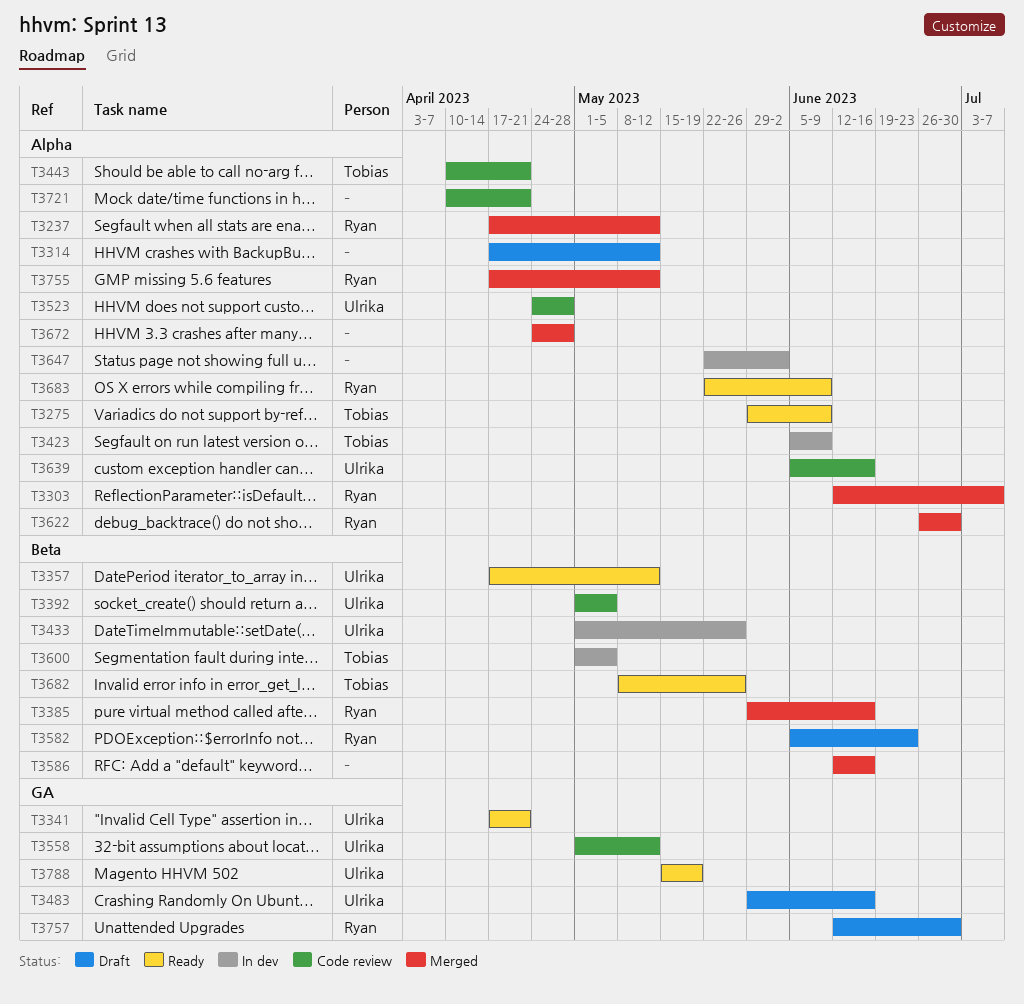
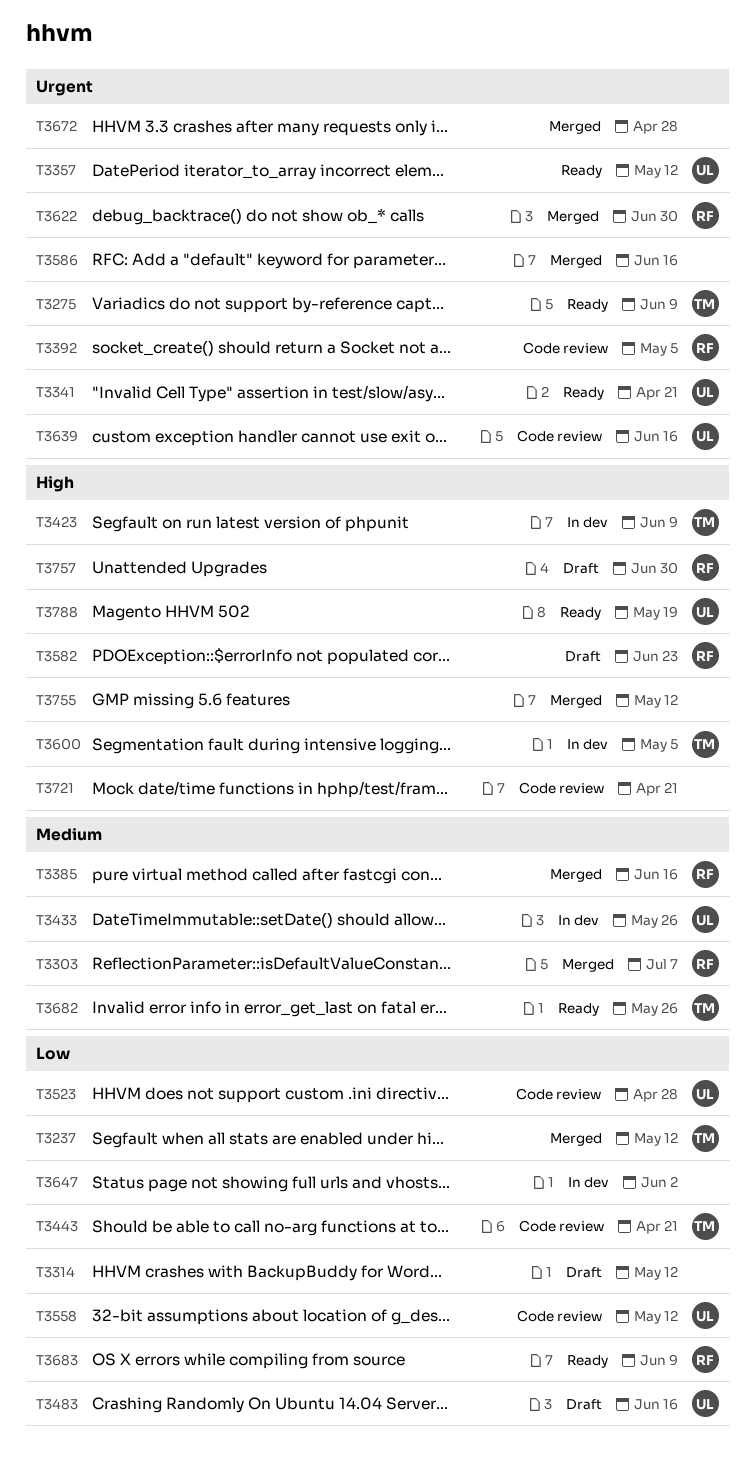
T3237, owner: Ryan -> Tobias
T3392, owner: Ulrika -> Ryan
T3755, owner: Ryan -> none

